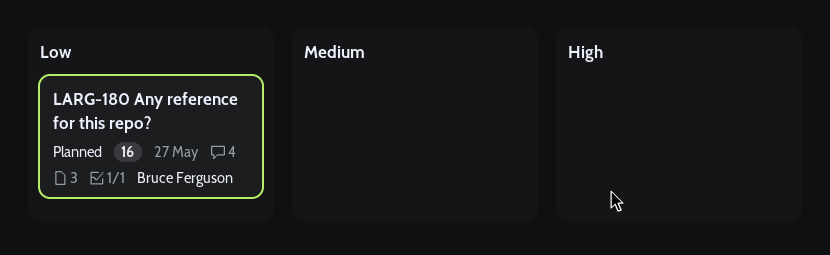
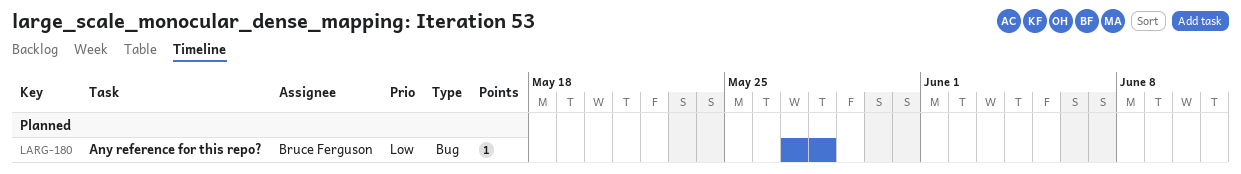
LARG-180, estimate: 16 -> 1
LARG-180, due: May 27 -> May 28

